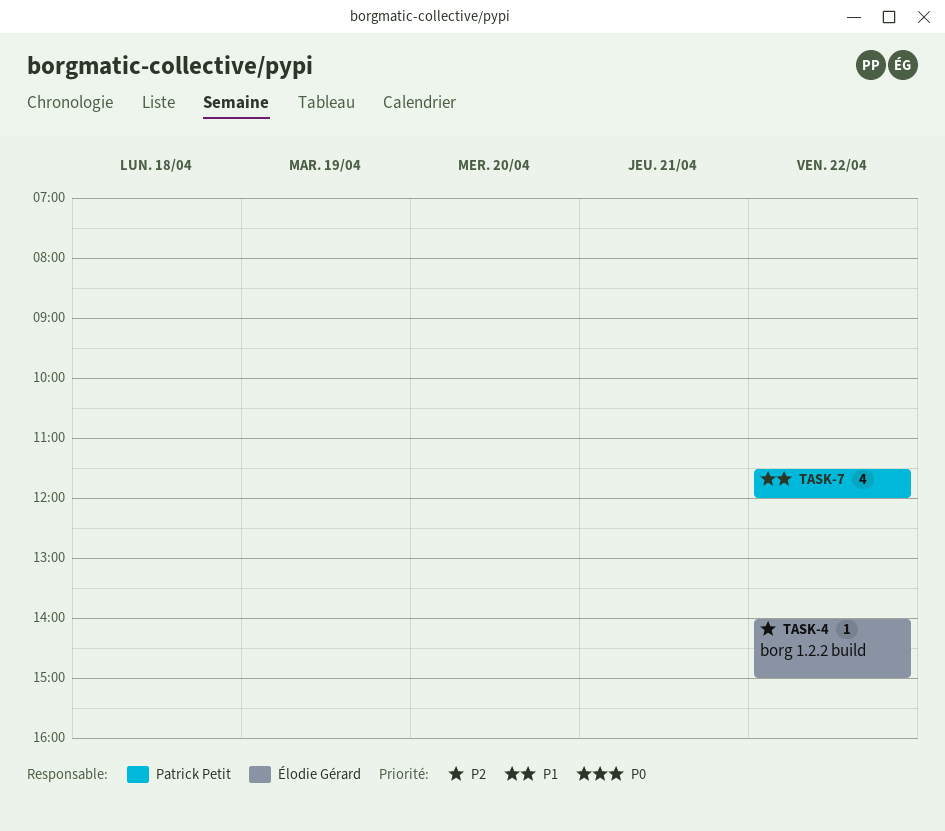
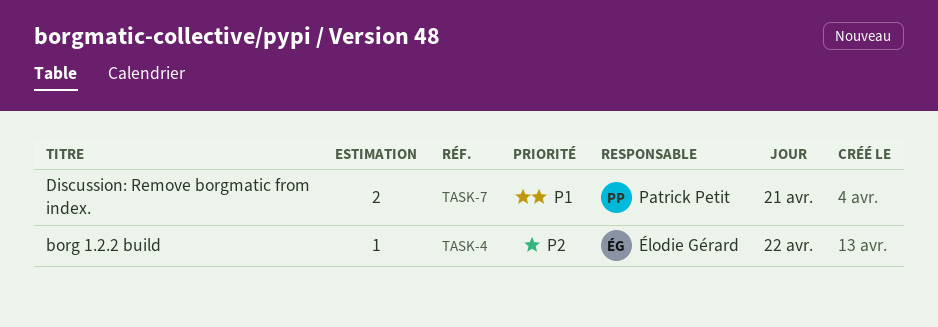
TASK-7, estimate: 4 -> 2
TASK-7, day: Apr 22 -> Apr 21

